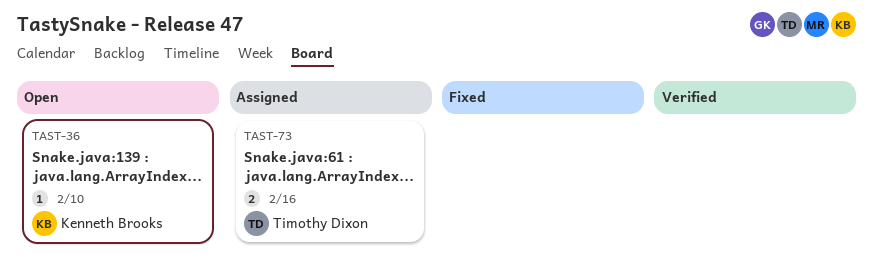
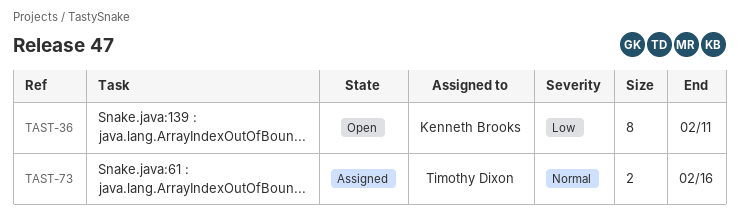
TAST-36, estimate: 1 -> 8
TAST-36, due: Feb 10 -> Feb 11

